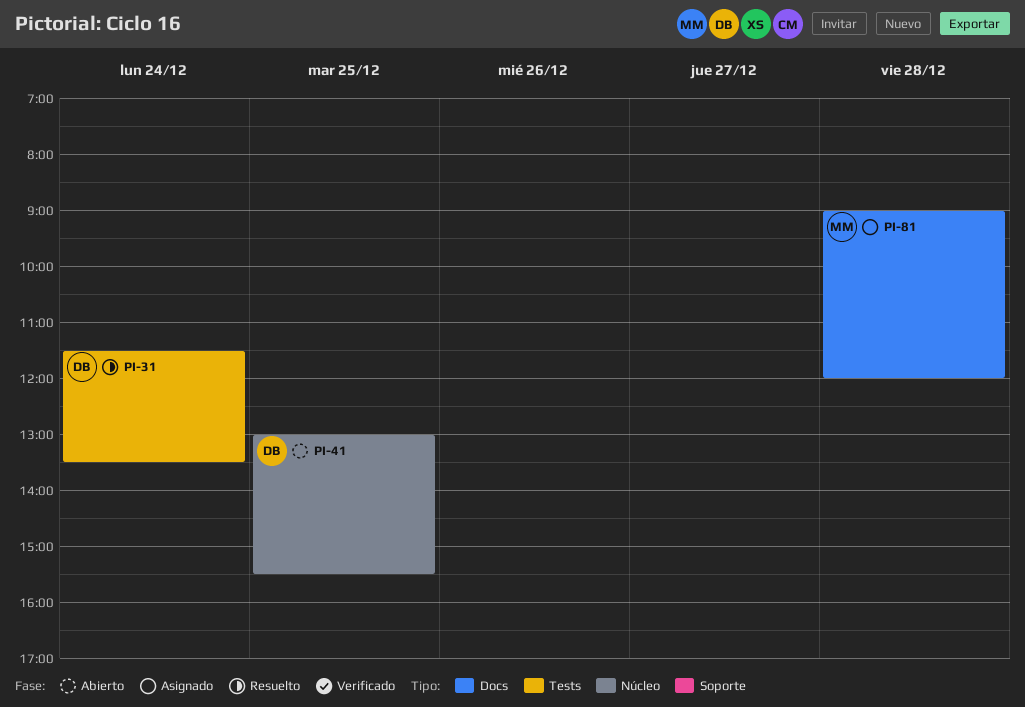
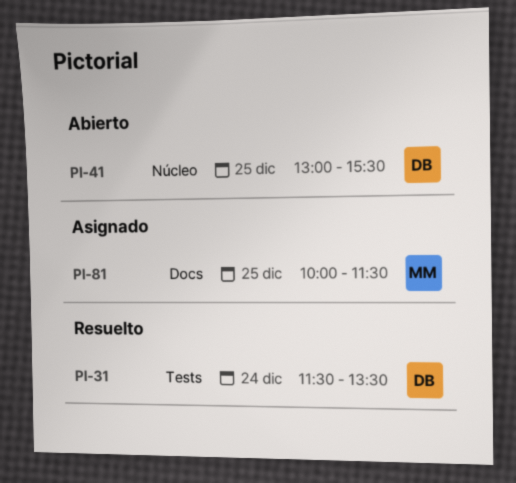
PI-81, day: Dec 28 -> Dec 25
PI-81, begins: 09:00 -> 10:00
PI-81, ends: 12:00 -> 11:30

